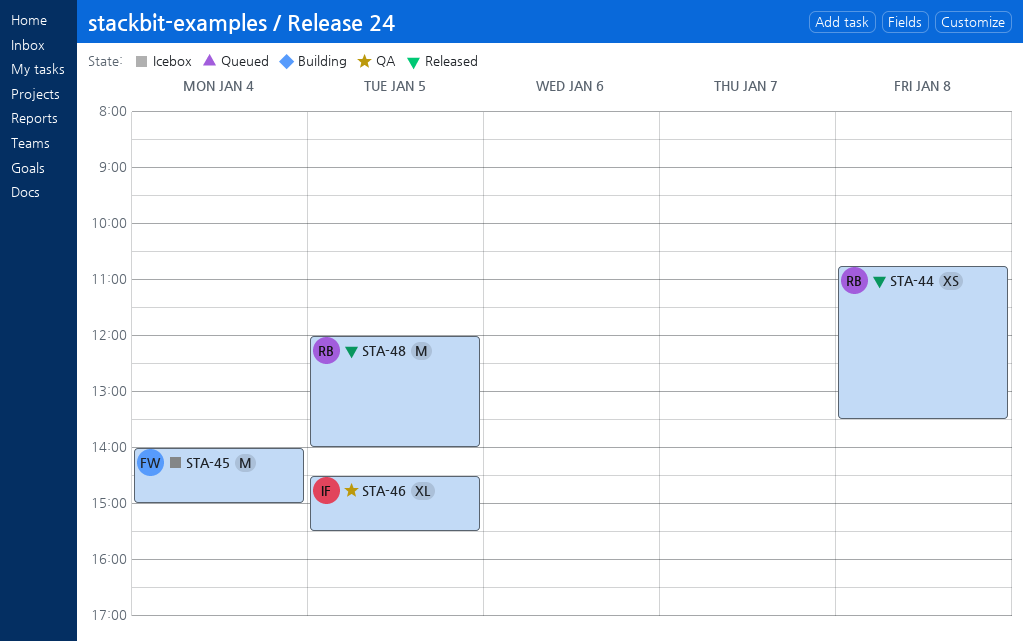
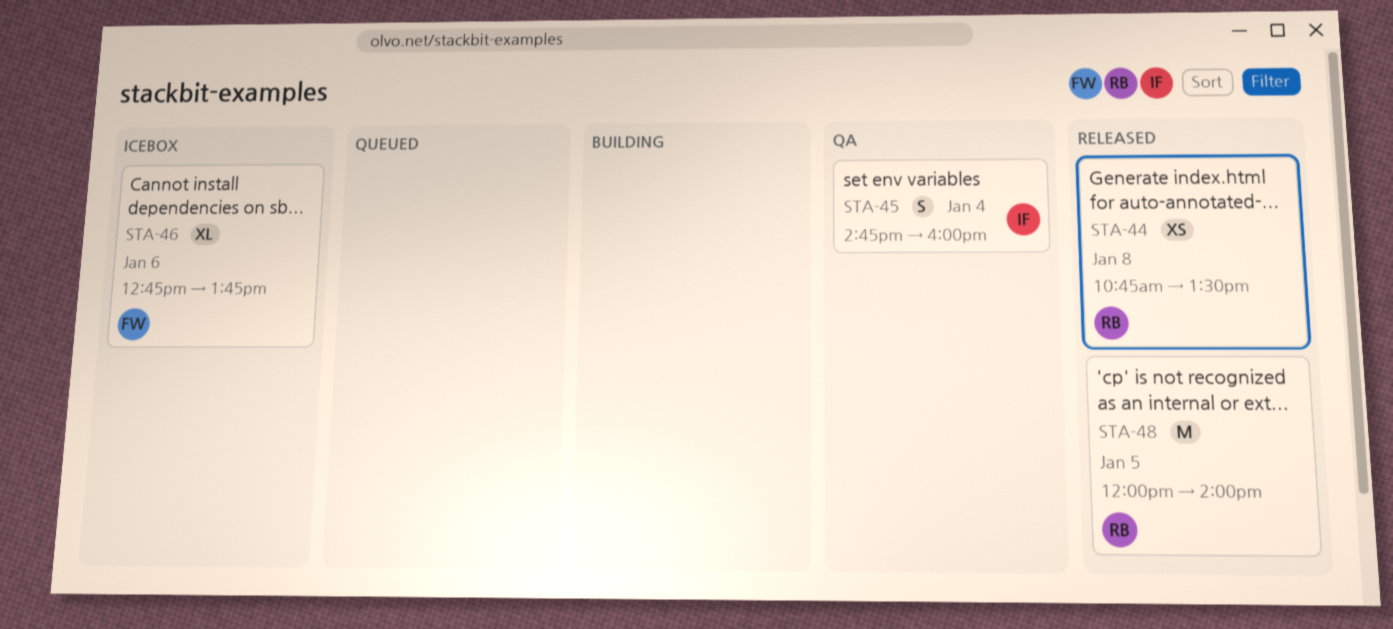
STA-45, status: Icebox -> QA
STA-45, owner: FW -> IF
STA-45, estimate: M -> S
STA-45, begins: 14:00 -> 14:45
STA-45, ends: 15:00 -> 16:00
STA-46, status: QA -> Icebox
STA-46, owner: IF -> FW
STA-46, day: Jan 5 -> Jan 6
STA-46, begins: 14:30 -> 12:45
STA-46, ends: 15:30 -> 13:45

